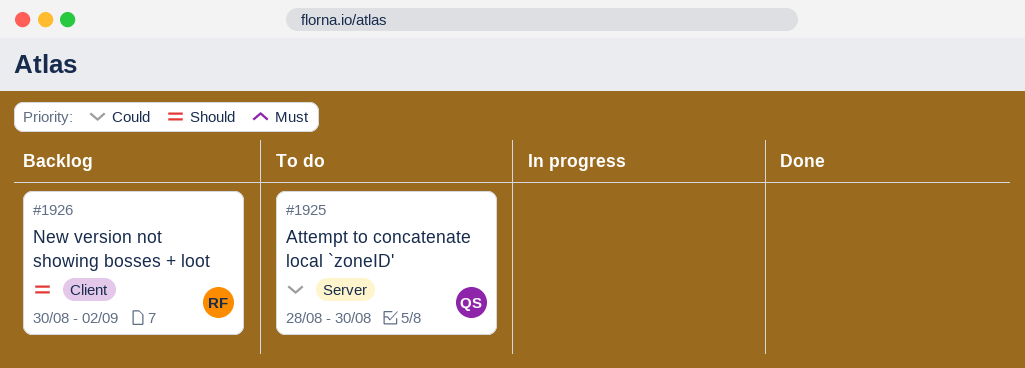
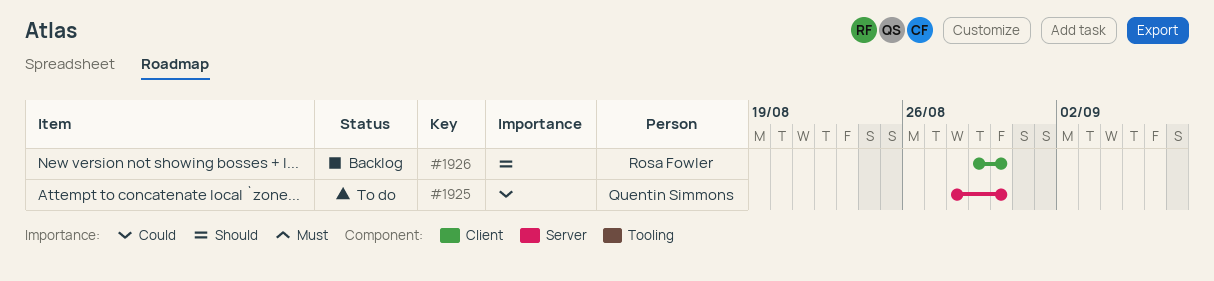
#1926, start: Aug 30 -> Aug 29
#1926, due: Sep 2 -> Aug 30

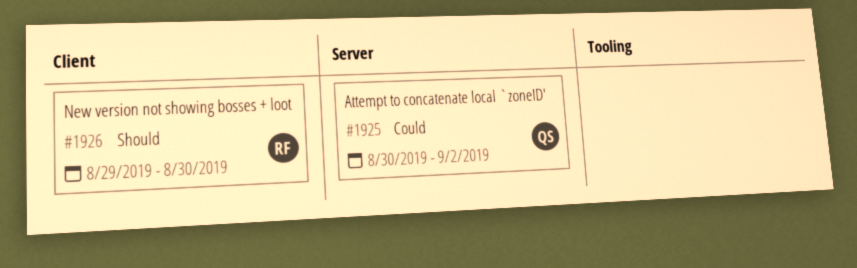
#1925, start: Aug 28 -> Aug 30
#1925, due: Aug 30 -> Sep 2

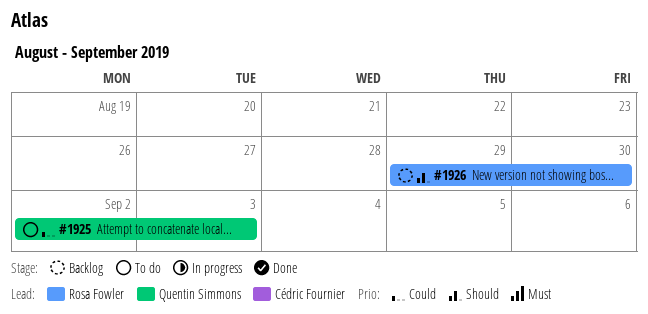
#1925, start: Aug 30 -> Sep 2
#1925, due: Sep 2 -> Sep 3

